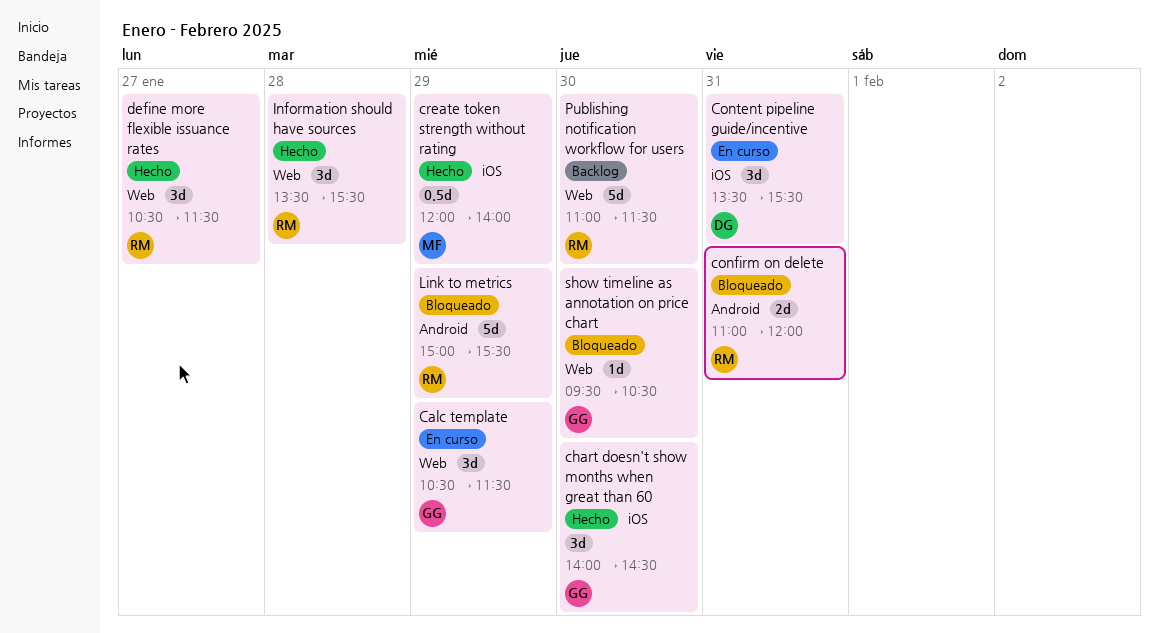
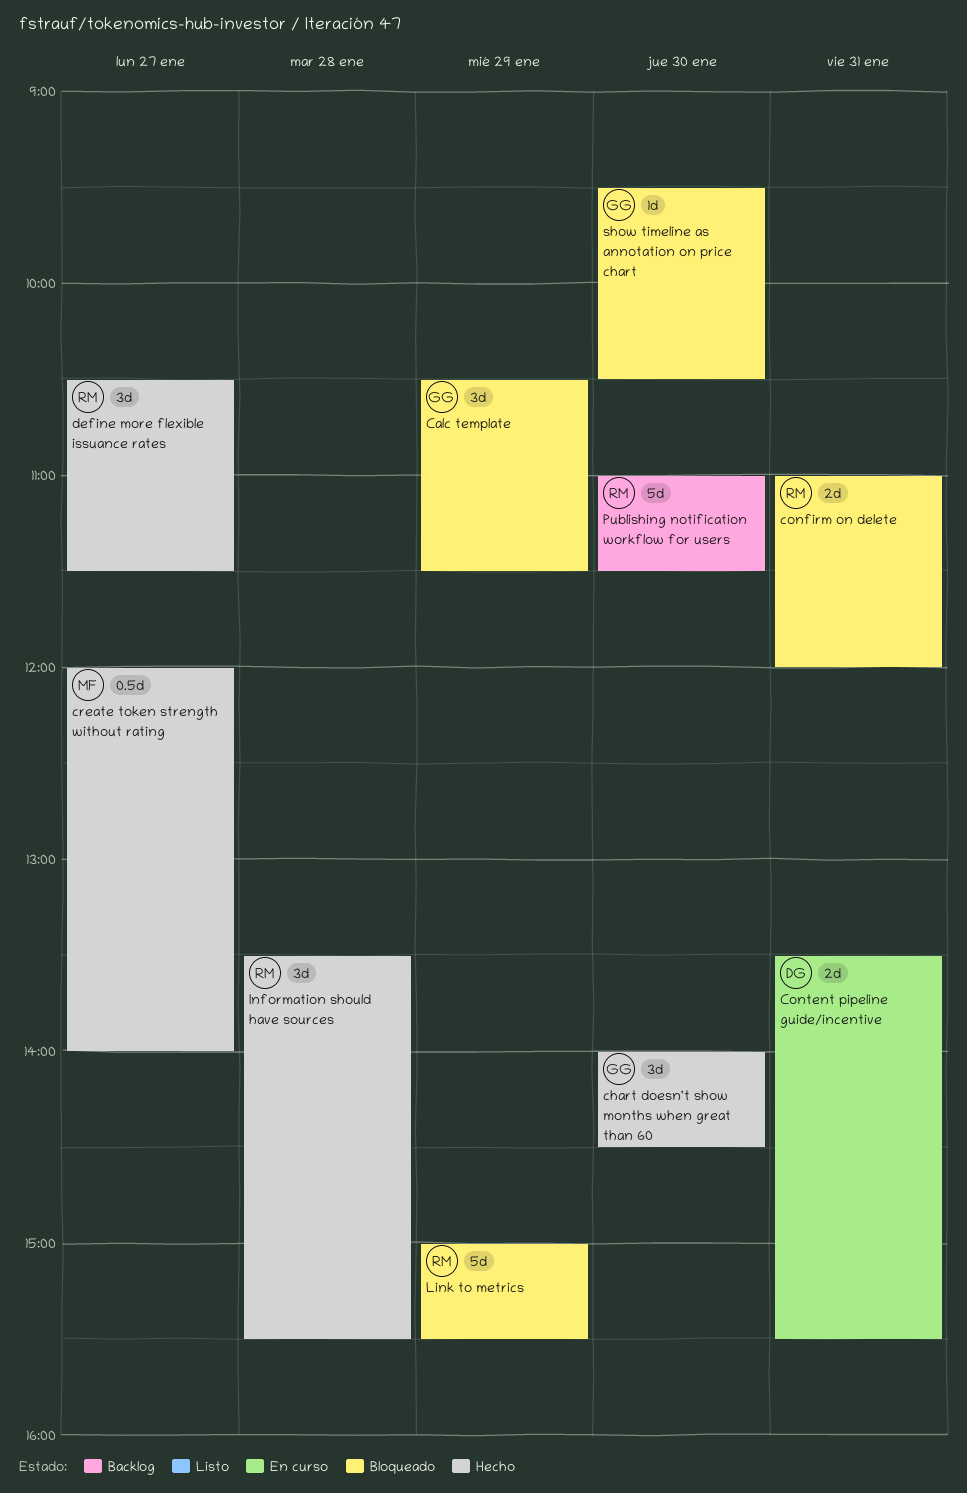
Calc template, status: En curso -> Bloqueado
Content pipeline guide/incentive, estimate: 3d -> 2d
create token strength without rating, day: Jan 29 -> Jan 27

